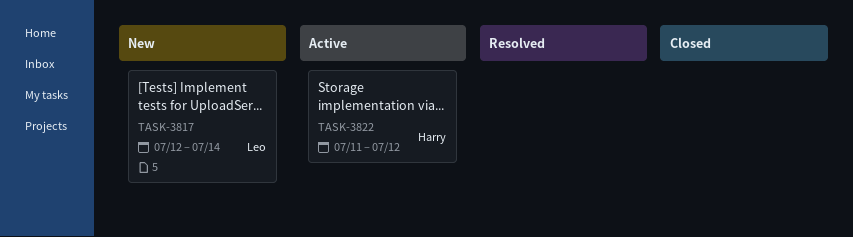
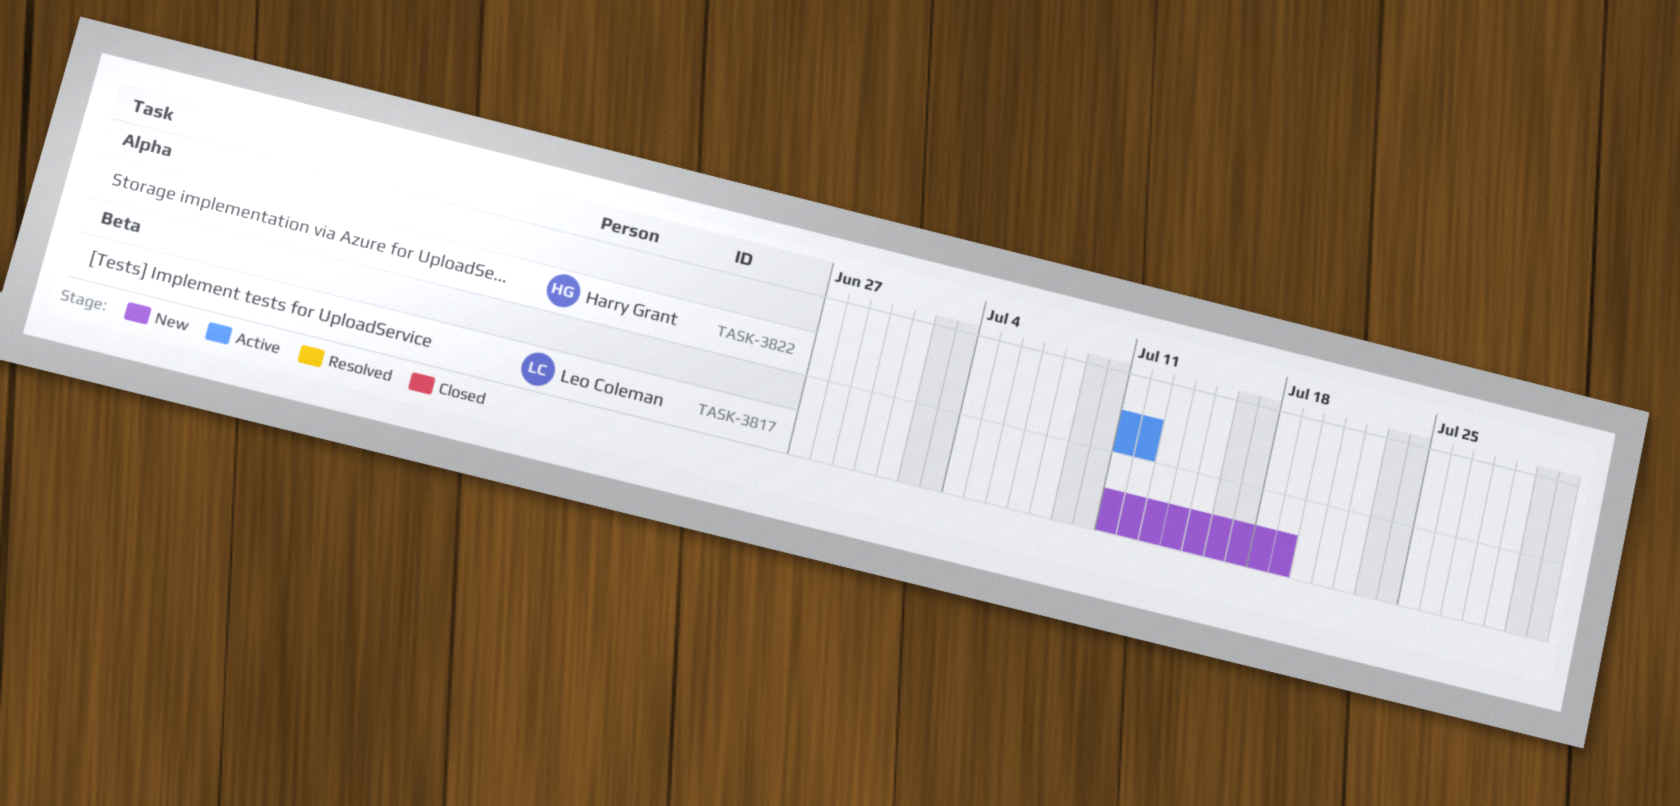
TASK-3817, start: Jul 12 -> Jul 11
TASK-3817, due: Jul 14 -> Jul 19

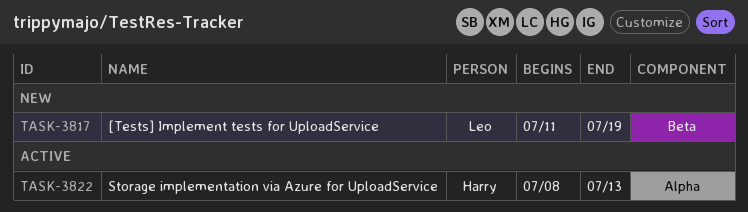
TASK-3822, start: Jul 11 -> Jul 8
TASK-3822, due: Jul 12 -> Jul 13

